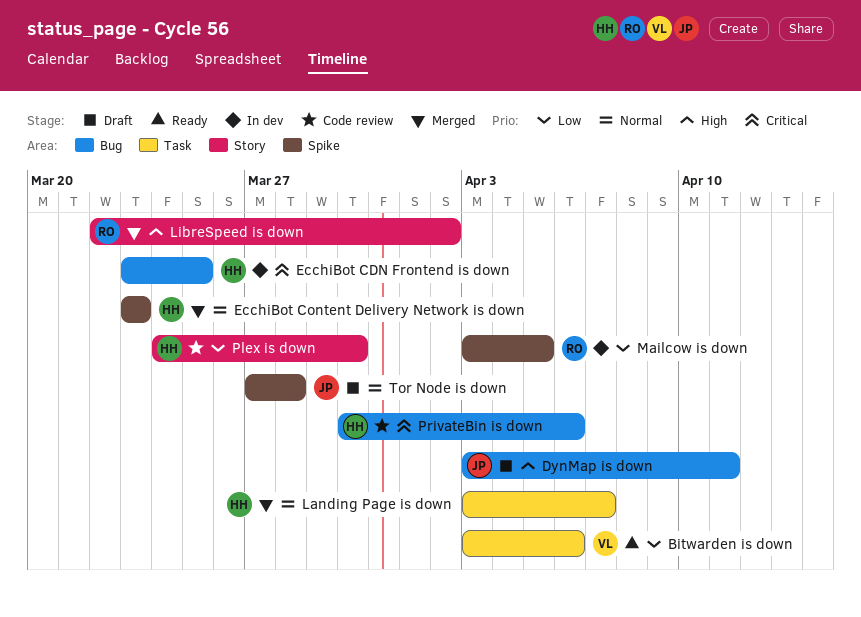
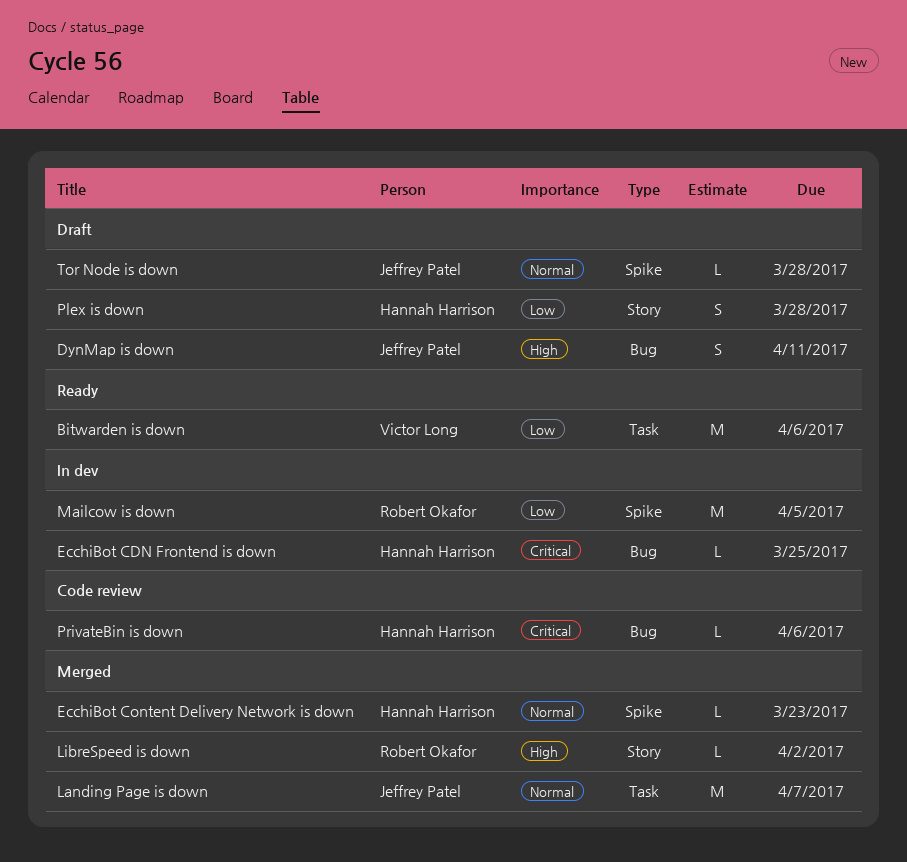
Landing Page is down, owner: Hannah Harrison -> Jeffrey Patel
Plex is down, status: Code review -> Draft
Plex is down, due: Mar 30 -> Mar 28

